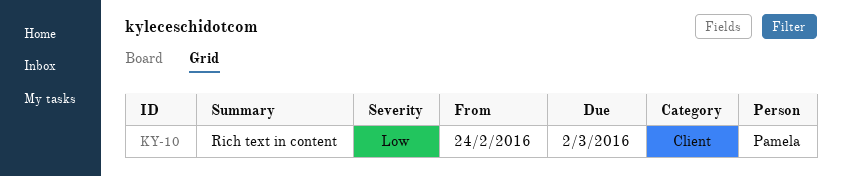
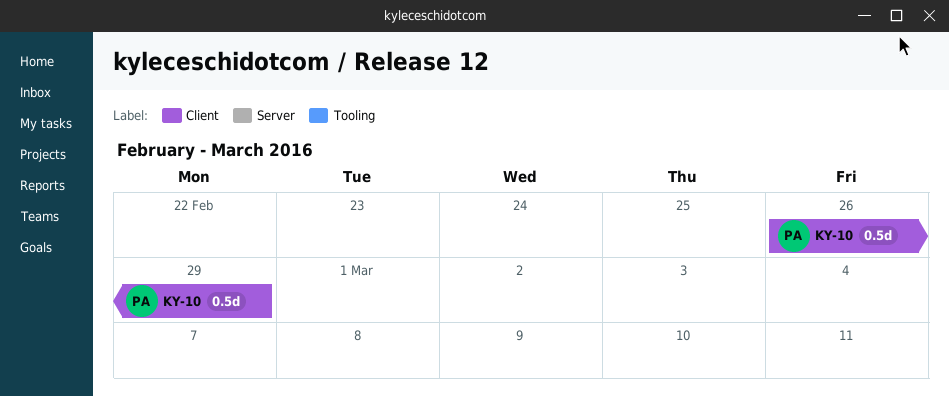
KY-10, start: Feb 24 -> Feb 26
KY-10, due: Mar 2 -> Feb 29

